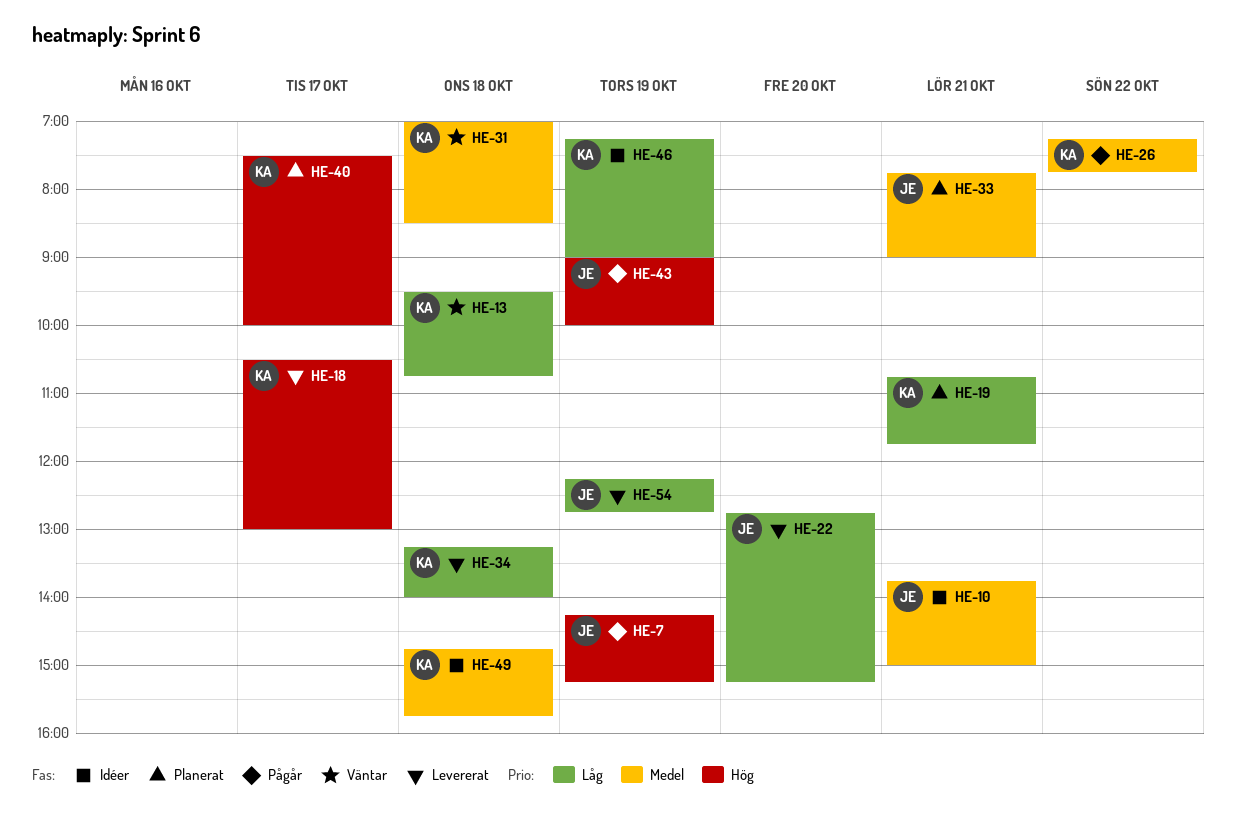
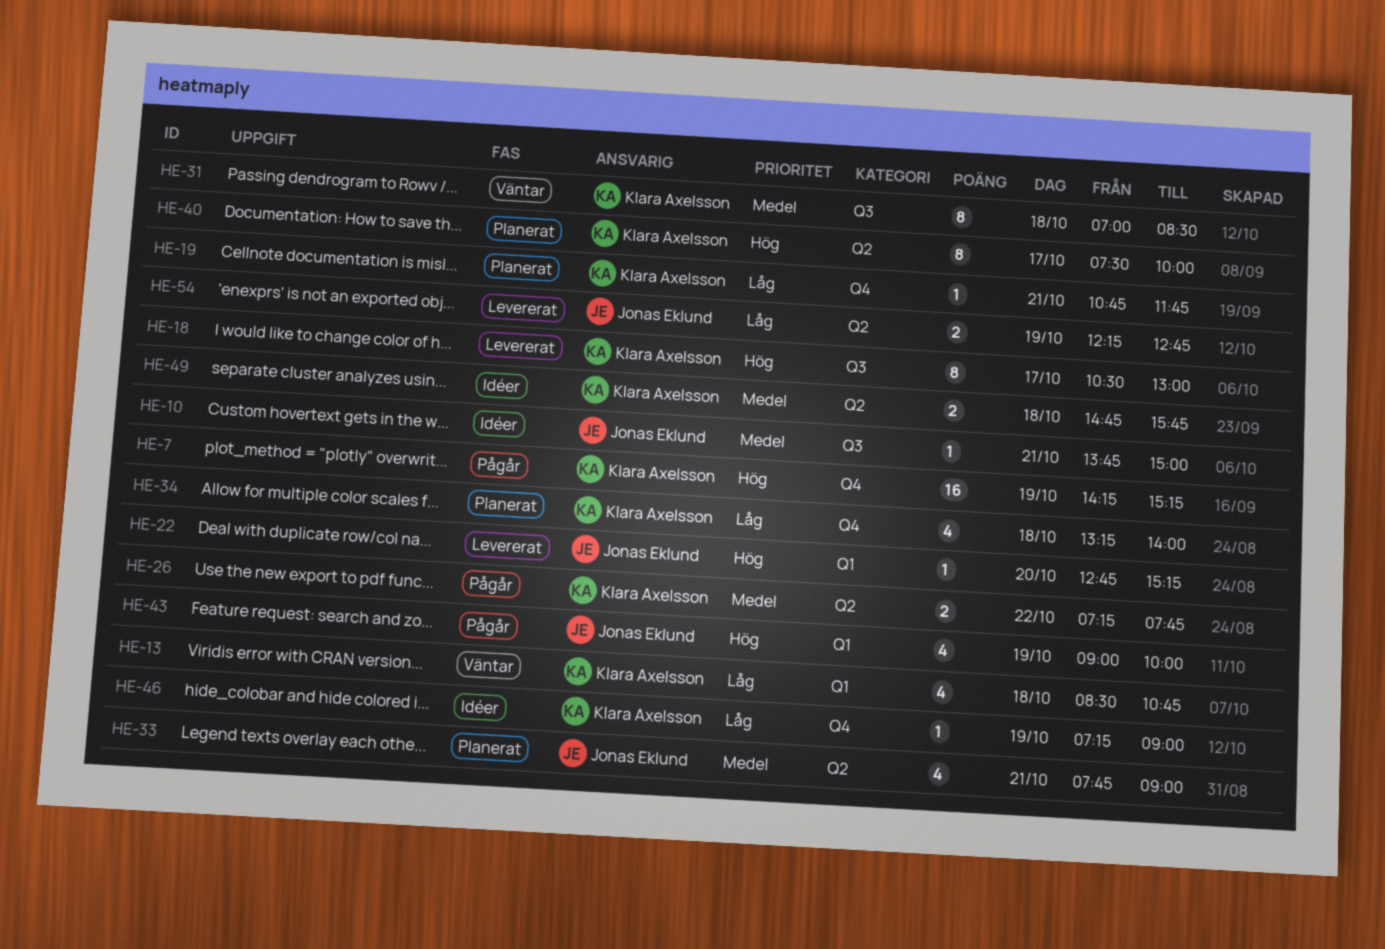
HE-7, owner: Jonas Eklund -> Klara Axelsson
HE-13, begins: 09:30 -> 08:30
HE-22, priority: Låg -> Hög
HE-34, status: Levererat -> Planerat

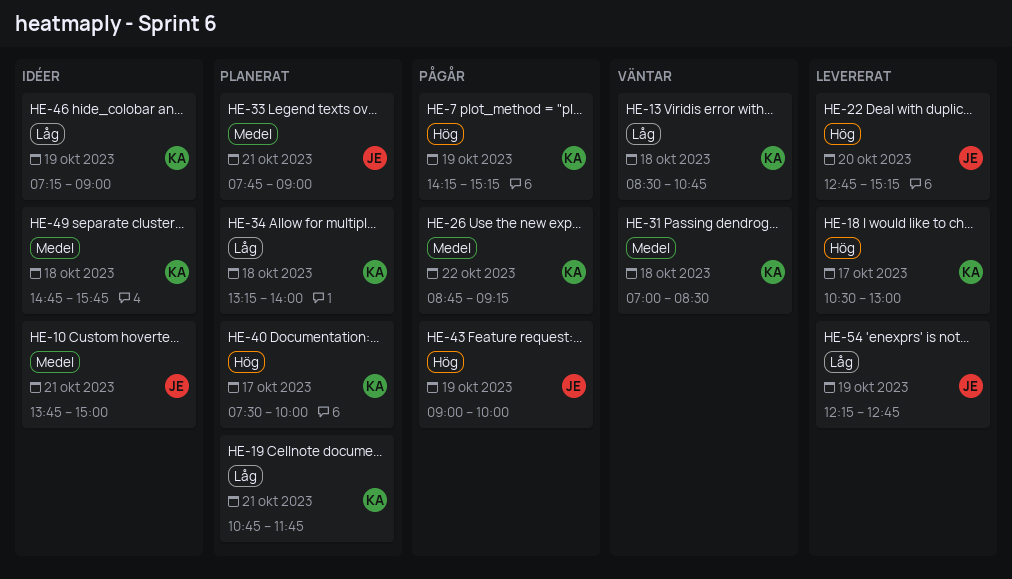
HE-26, begins: 07:15 -> 08:45
HE-26, ends: 07:45 -> 09:15

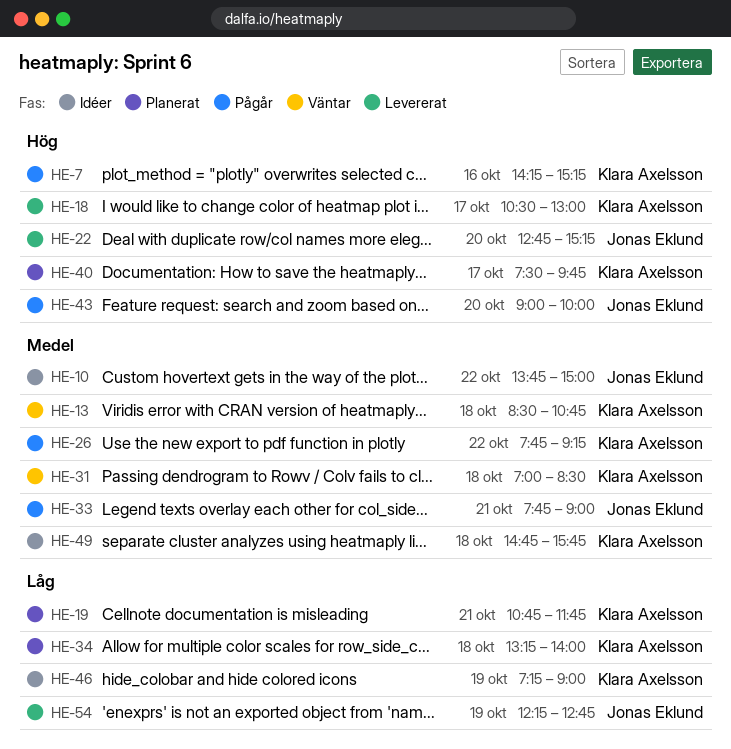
HE-7, day: Oct 19 -> Oct 16
HE-10, day: Oct 21 -> Oct 22
HE-13, priority: Låg -> Medel
HE-26, begins: 08:45 -> 07:45
HE-33, status: Planerat -> Pågår
HE-40, ends: 10:00 -> 09:45
HE-43, day: Oct 19 -> Oct 20

